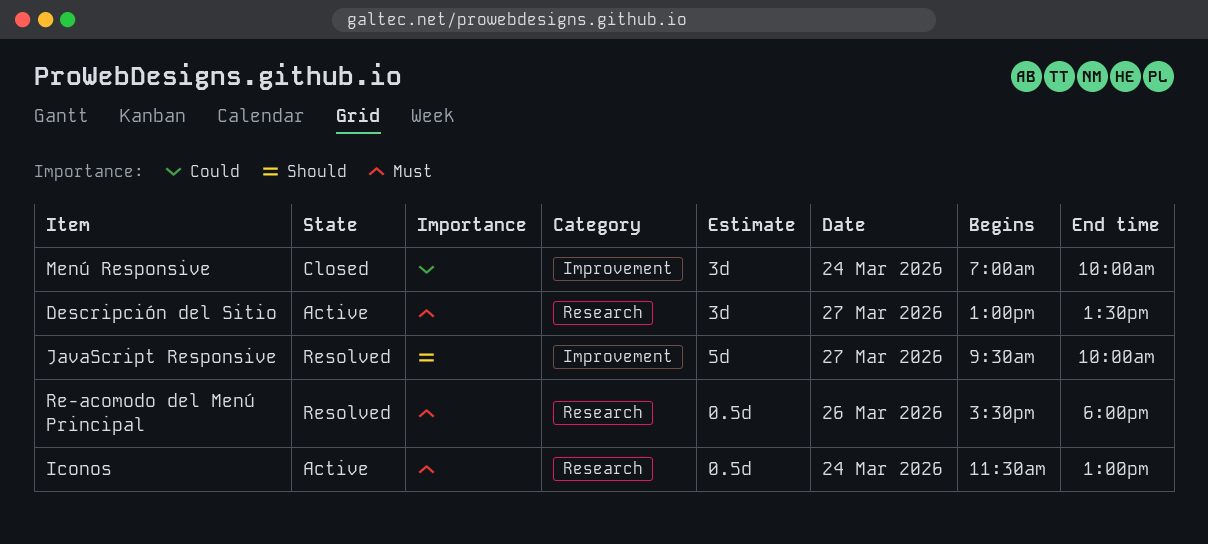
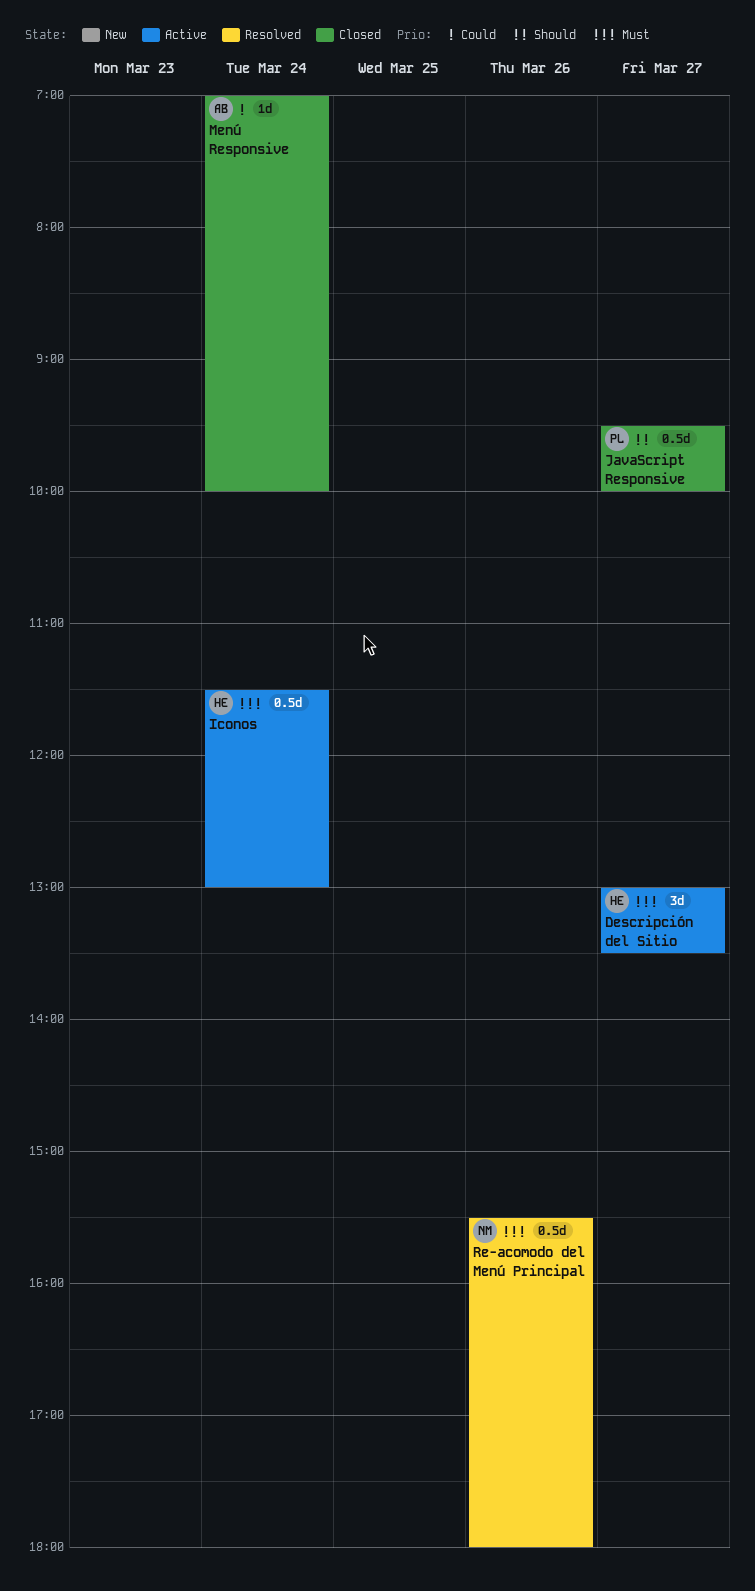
JavaScript Responsive, status: Resolved -> Closed
JavaScript Responsive, estimate: 5d -> 0.5d
Menú Responsive, estimate: 3d -> 1d

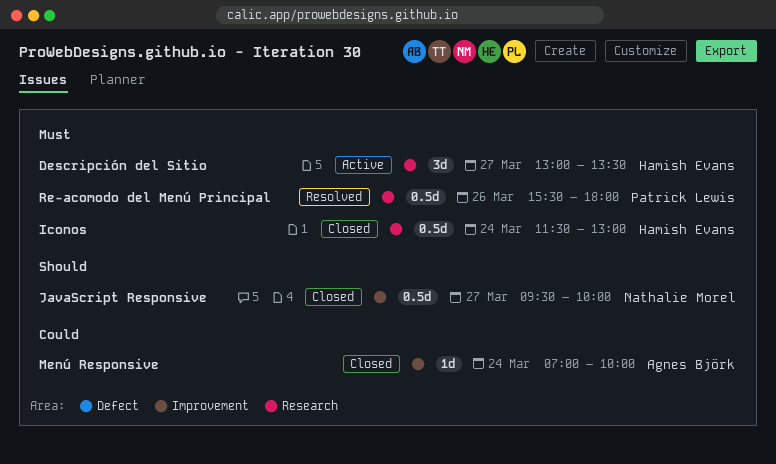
Iconos, status: Active -> Closed
JavaScript Responsive, owner: Patrick Lewis -> Nathalie Morel
Re-acomodo del Menú Principal, owner: Nathalie Morel -> Patrick Lewis

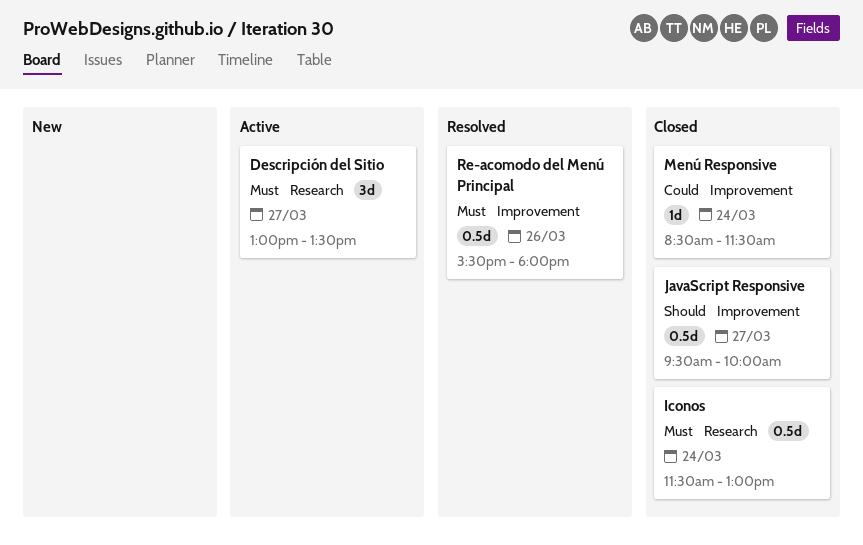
Menú Responsive, begins: 07:00 -> 08:30
Menú Responsive, ends: 10:00 -> 11:30
Re-acomodo del Menú Principal, label: Research -> Improvement

